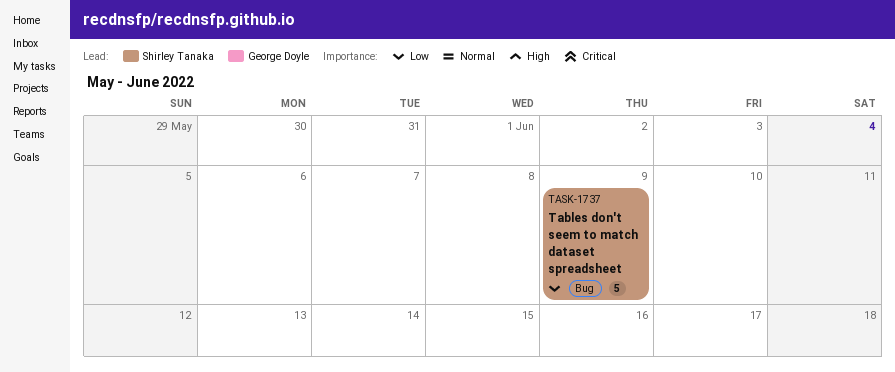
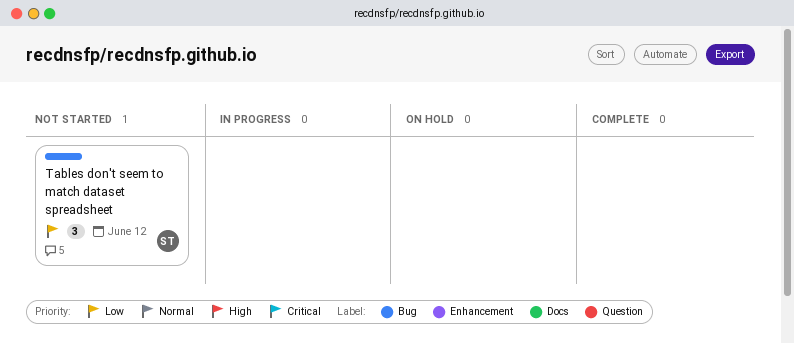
Tables don't seem to match dataset spreadsheet, estimate: 5 -> 3
Tables don't seem to match dataset spreadsheet, due: Jun 9 -> Jun 12

